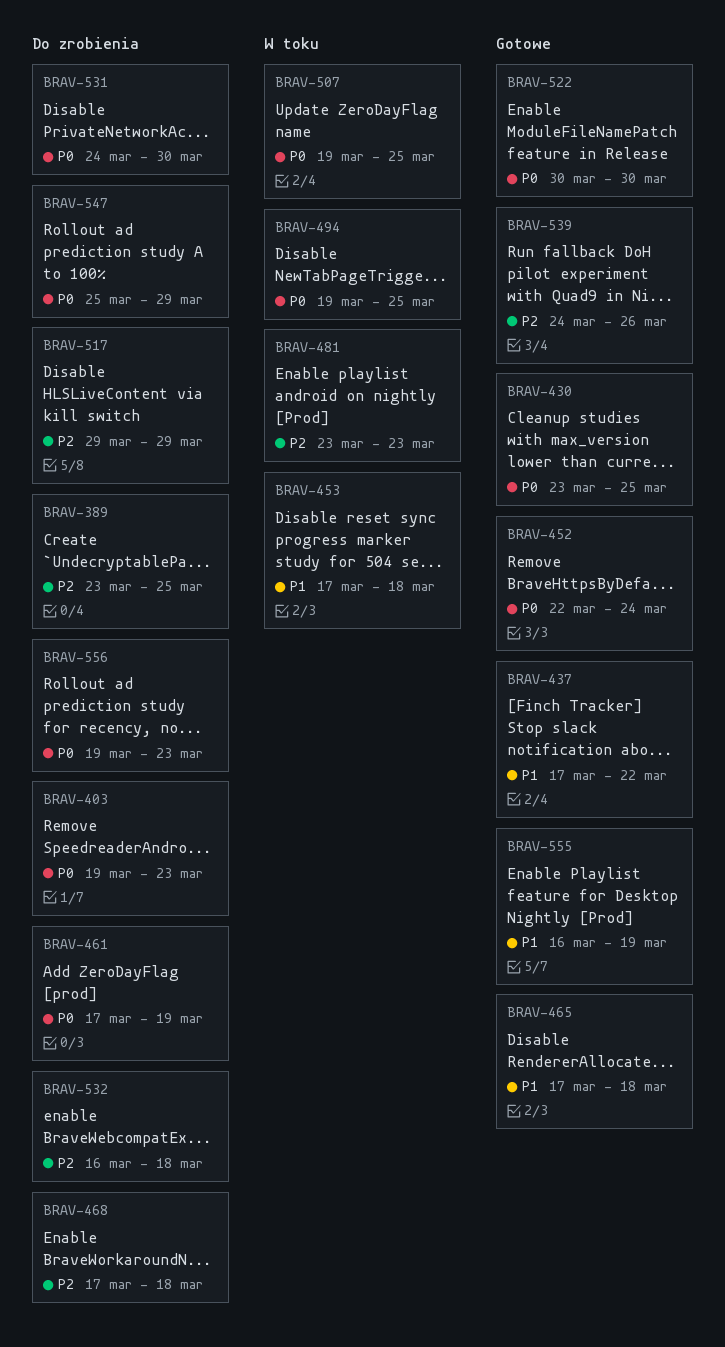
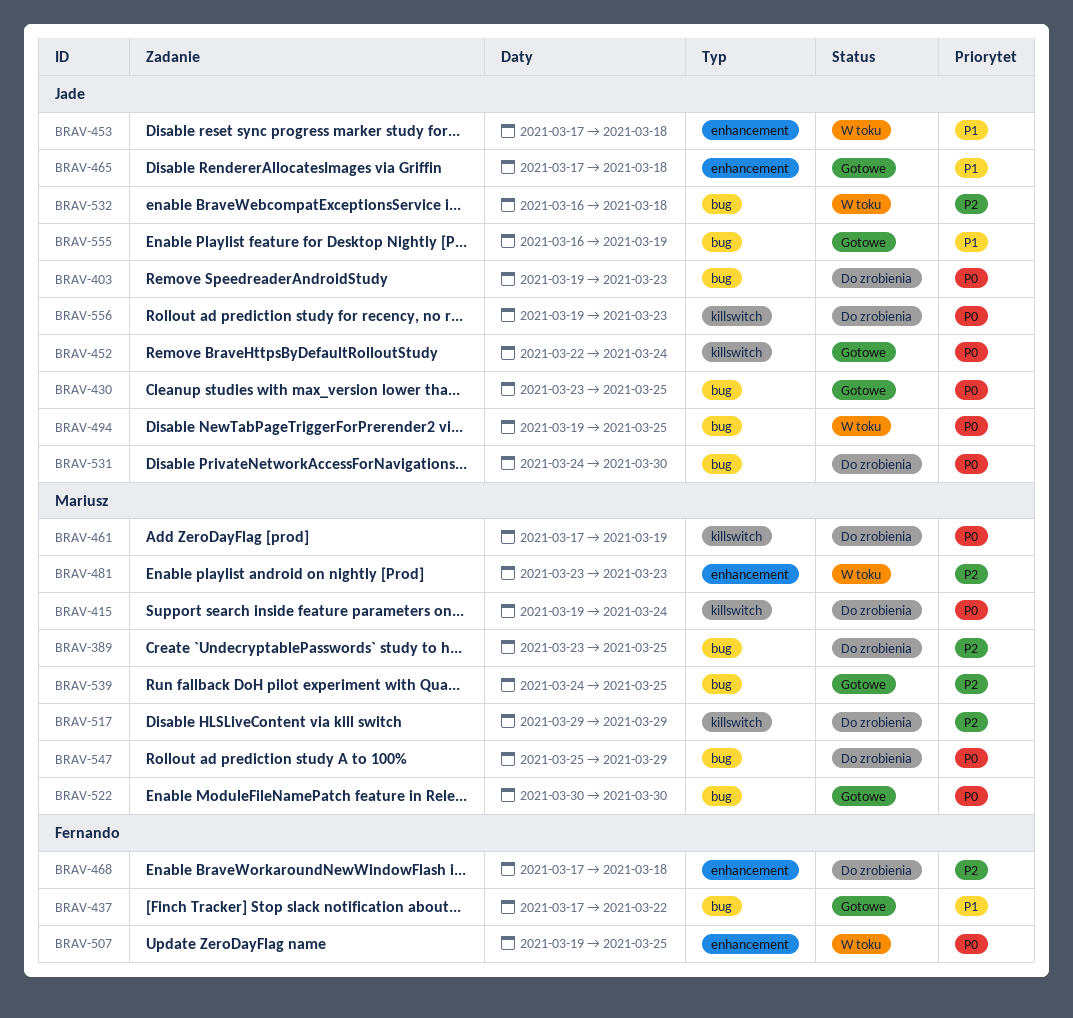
BRAV-415: none -> present
BRAV-532, status: Do zrobienia -> W toku
BRAV-539, due: Mar 26 -> Mar 25

